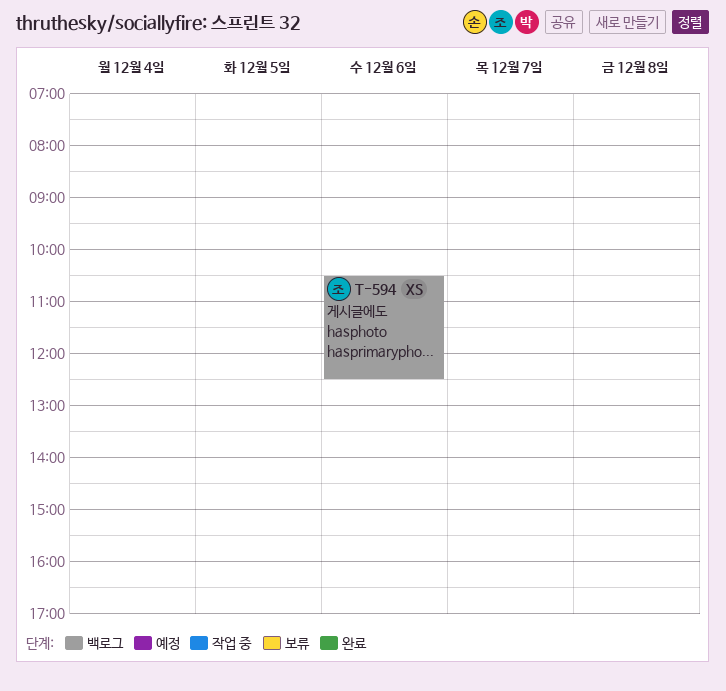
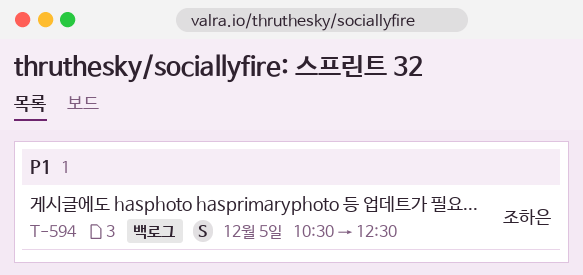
T-594, estimate: XS -> S
T-594, day: Dec 6 -> Dec 5

